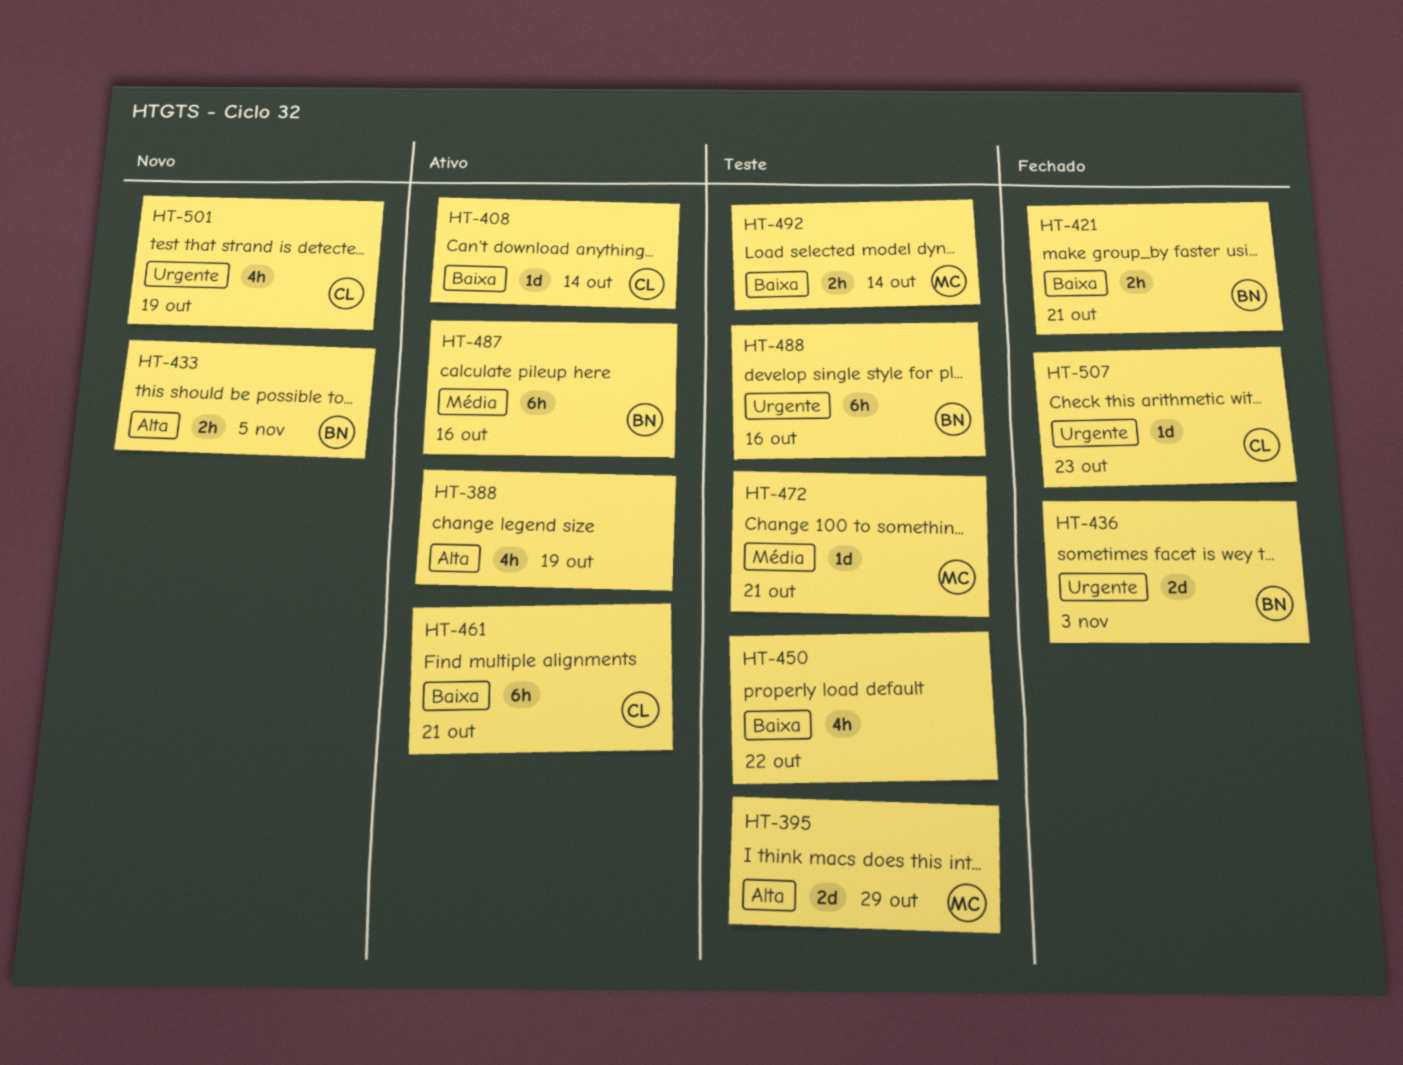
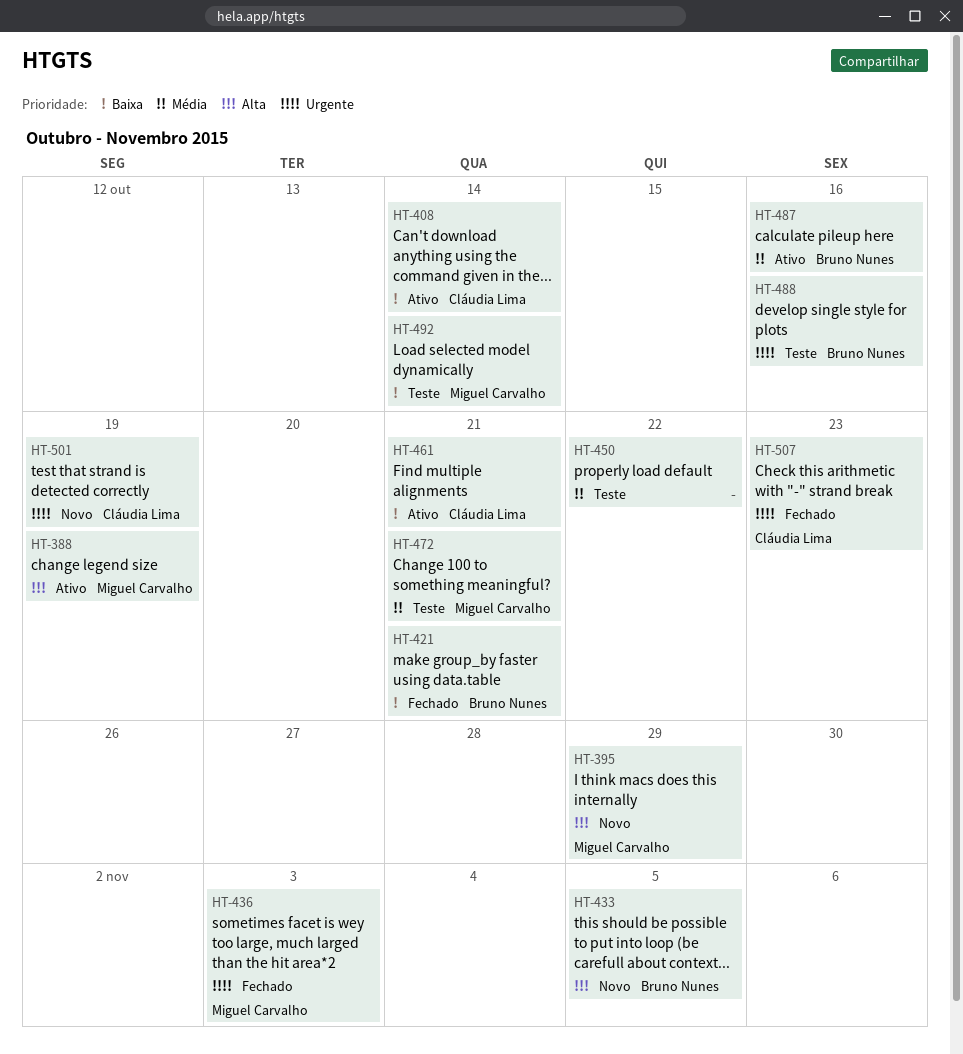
HT-388, owner: none -> Miguel Carvalho
HT-395, status: Teste -> Novo
HT-436, owner: Bruno Nunes -> Miguel Carvalho
HT-450, priority: Baixa -> Média

